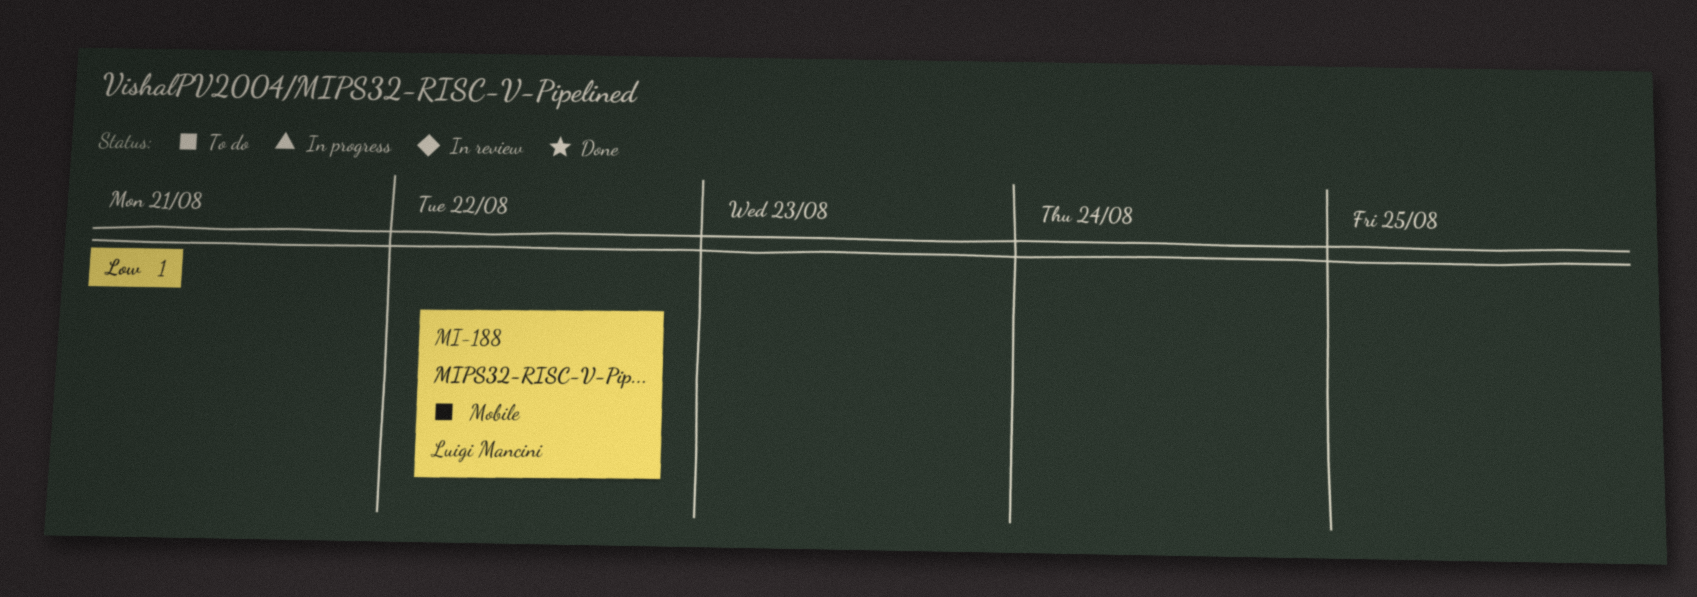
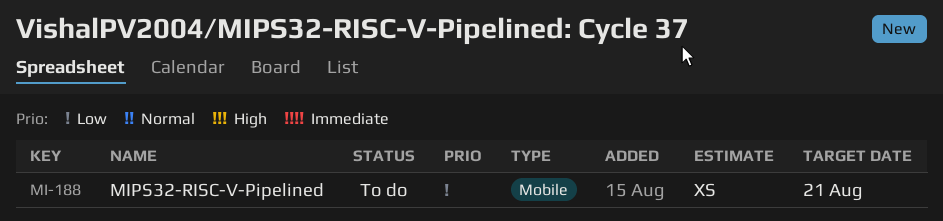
MI-188, due: Aug 22 -> Aug 21

